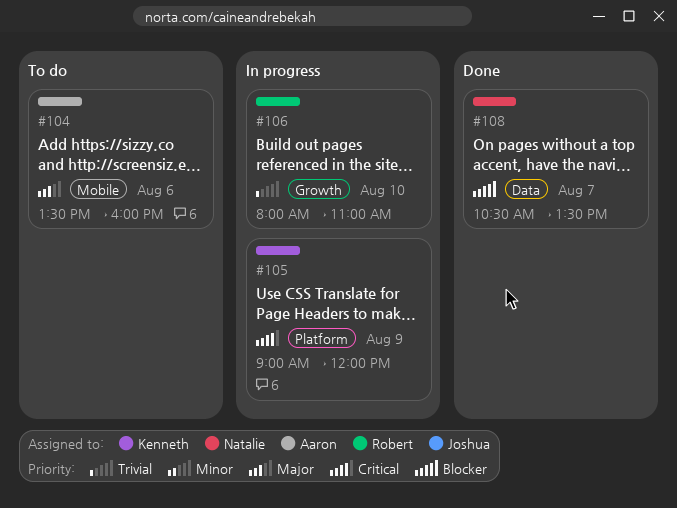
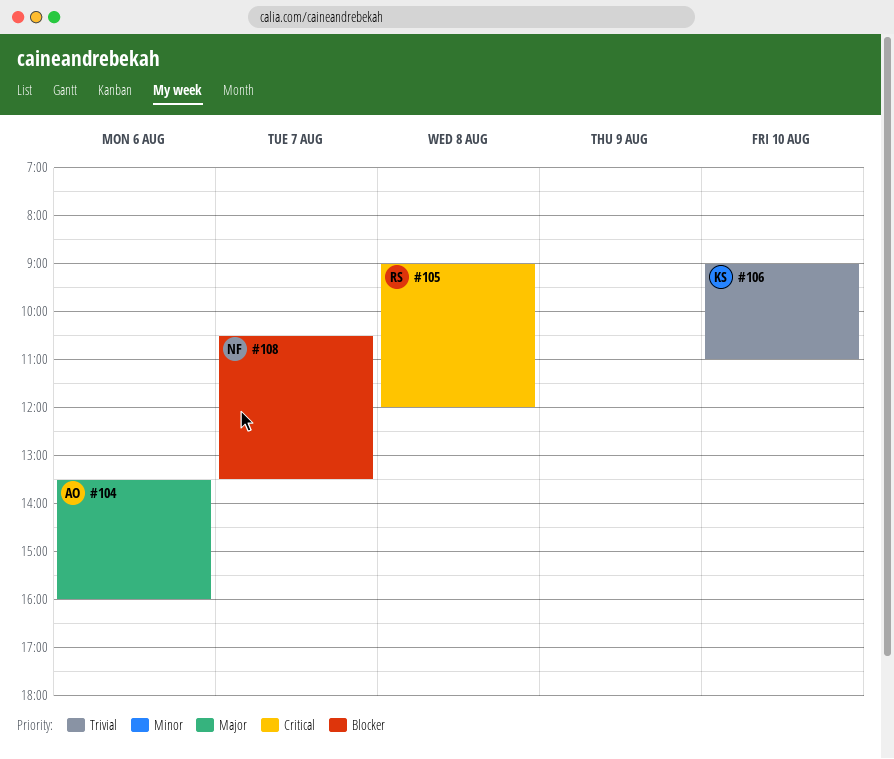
#105, owner: Kenneth -> Robert
#105, day: Aug 9 -> Aug 8
#106, owner: Robert -> Kenneth
#106, begins: 08:00 -> 09:00

